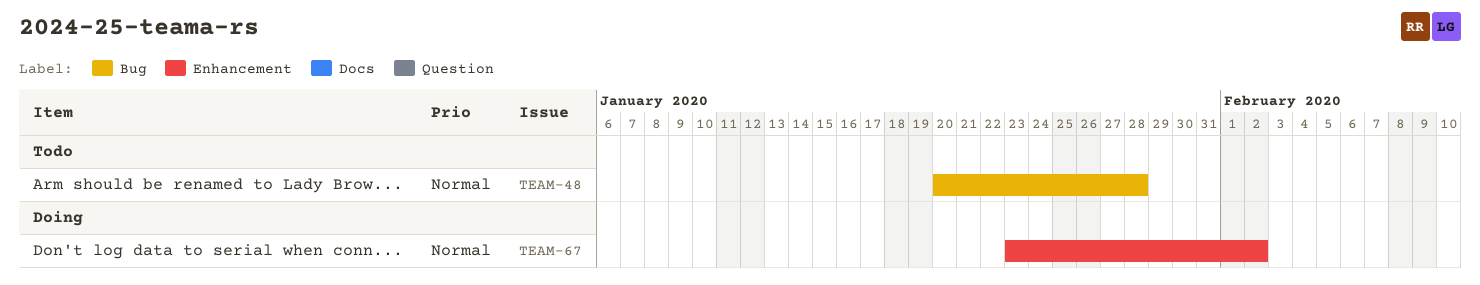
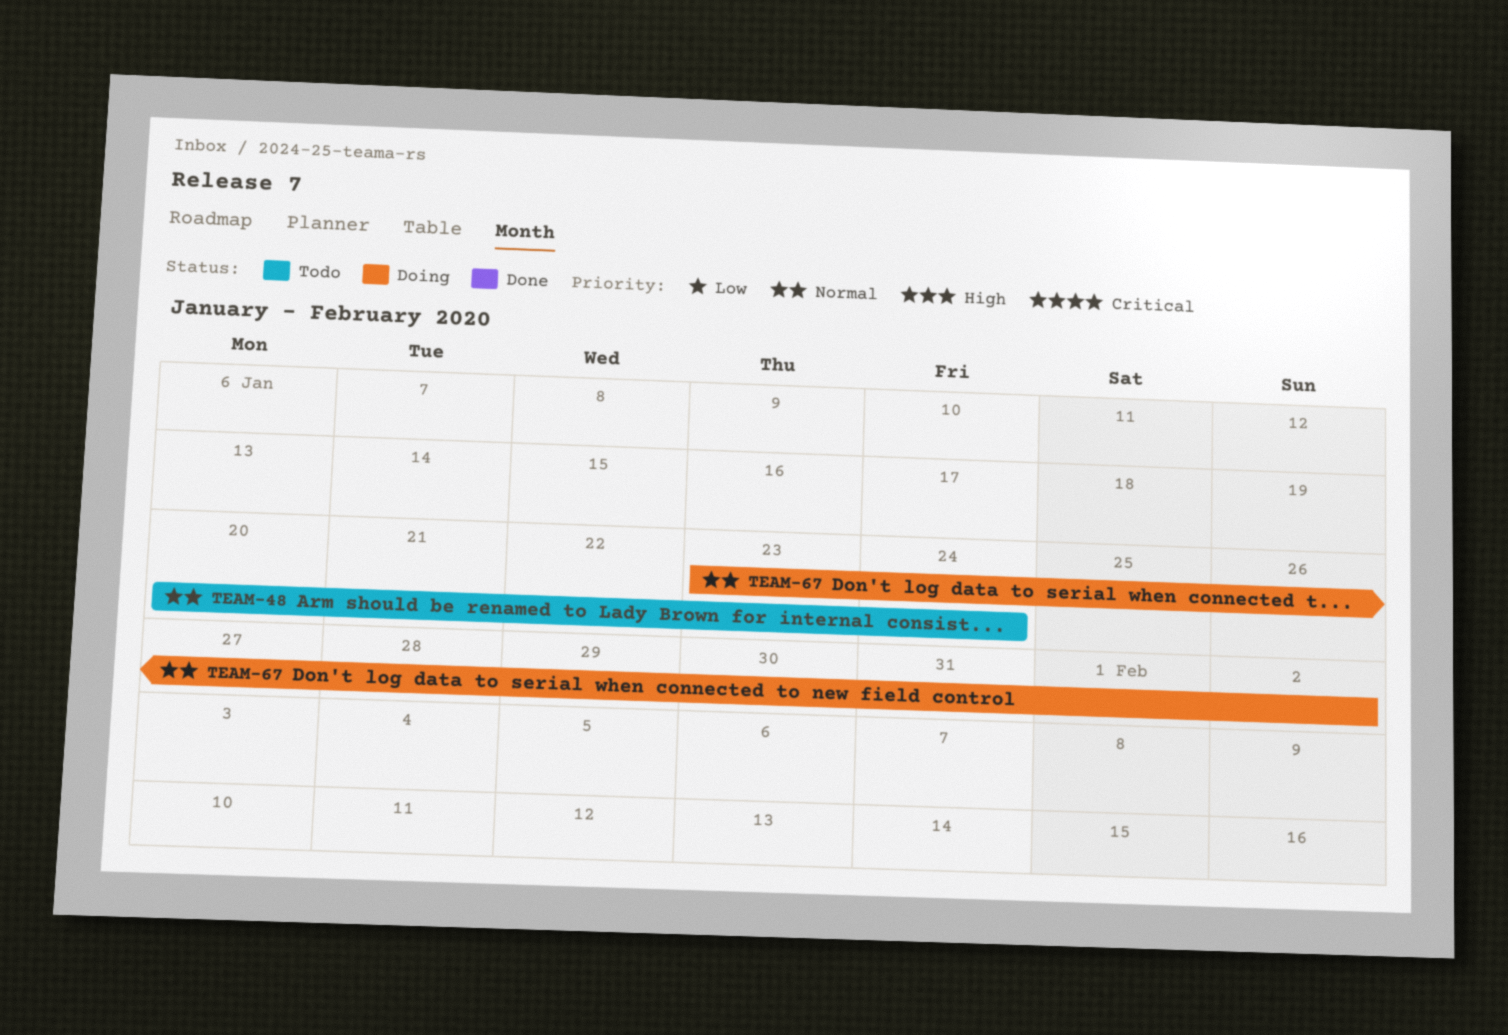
TEAM-48, due: Jan 28 -> Jan 24

